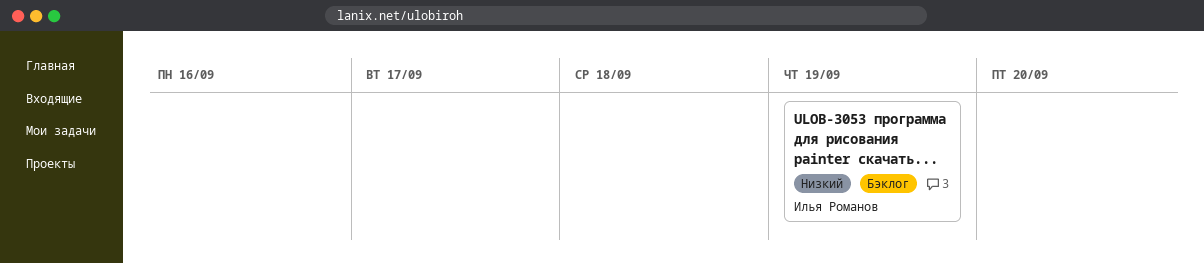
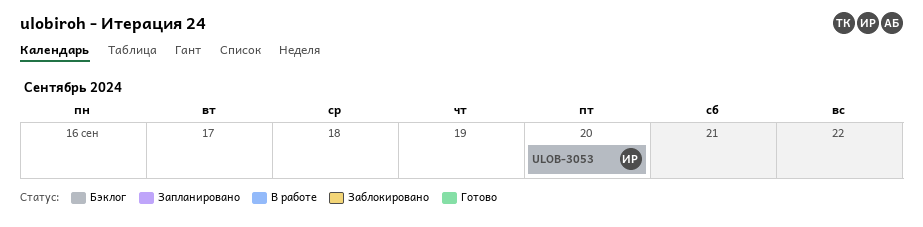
ULOB-3053, due: Sep 19 -> Sep 20

